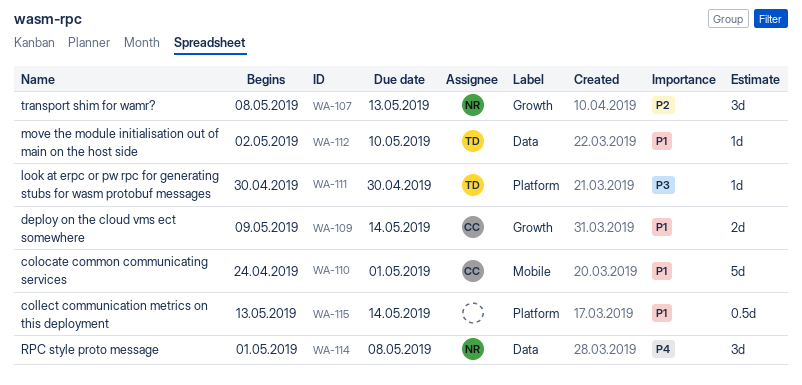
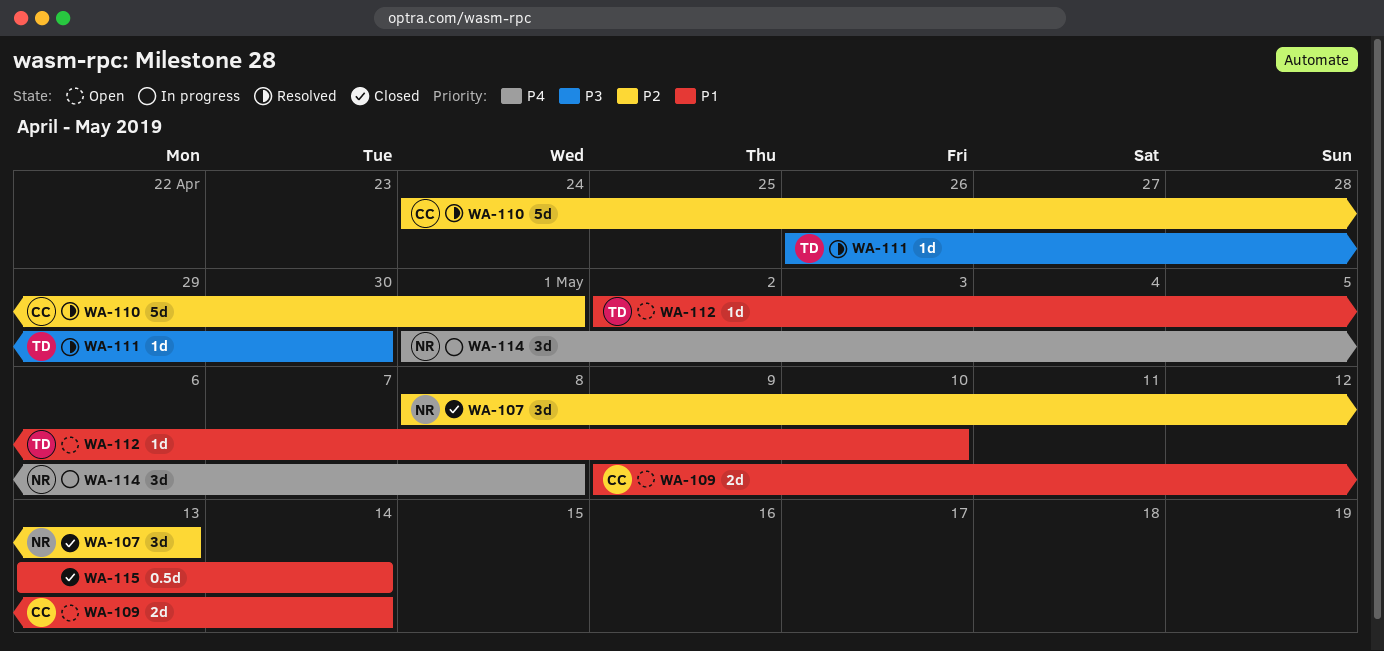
WA-110, priority: P1 -> P2
WA-111, start: Apr 30 -> Apr 26

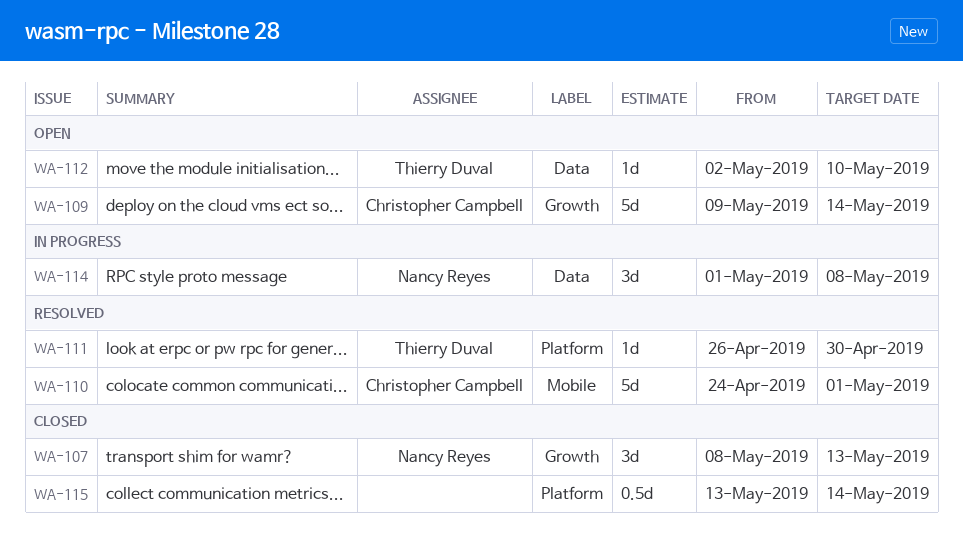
WA-109, estimate: 2d -> 5d

